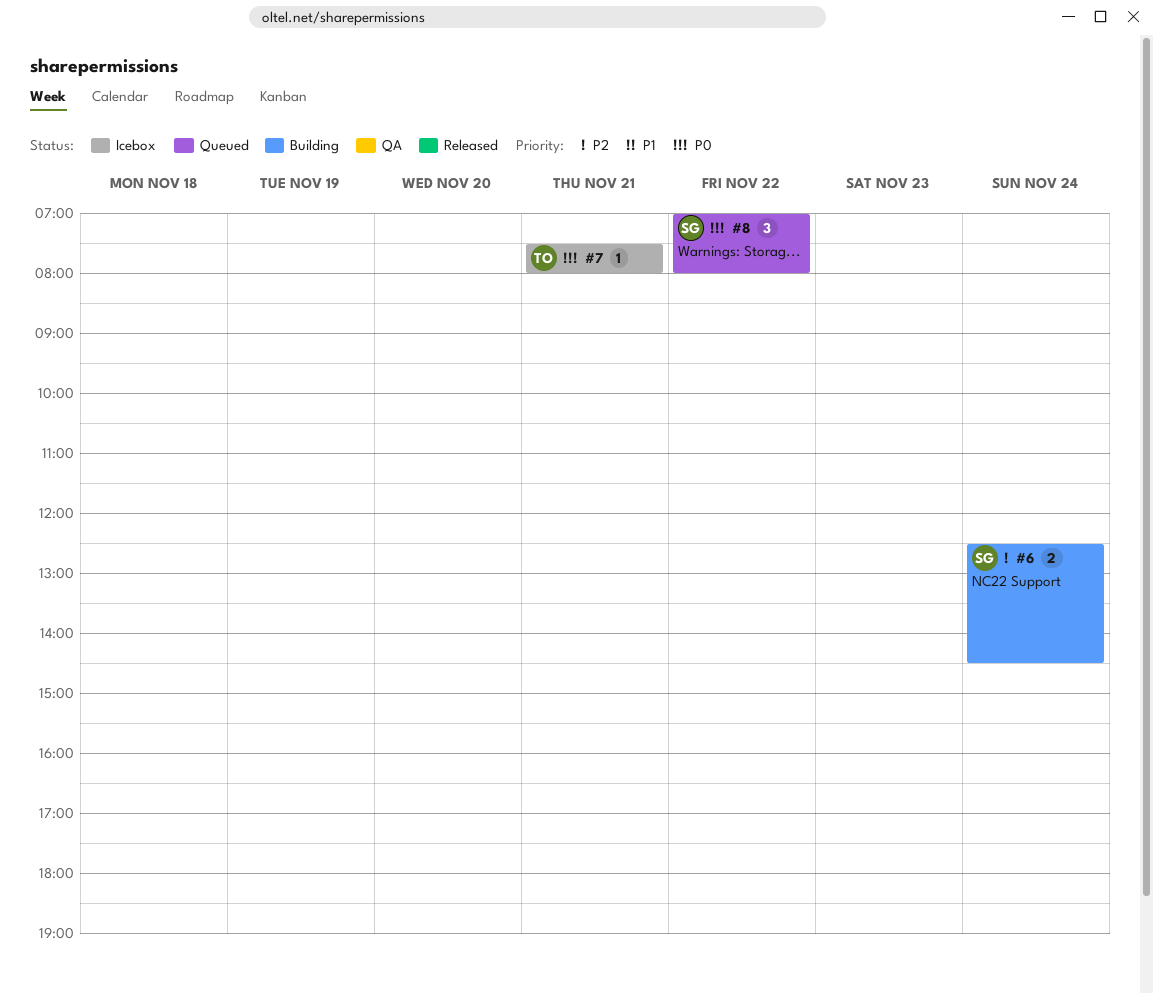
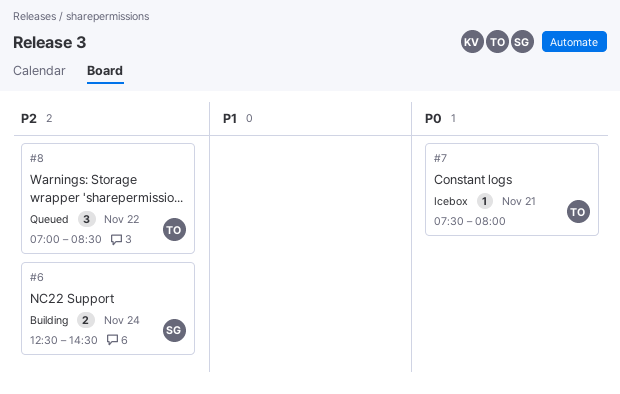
#8, owner: SG -> TO
#8, priority: P0 -> P2
#8, ends: 08:00 -> 08:30

